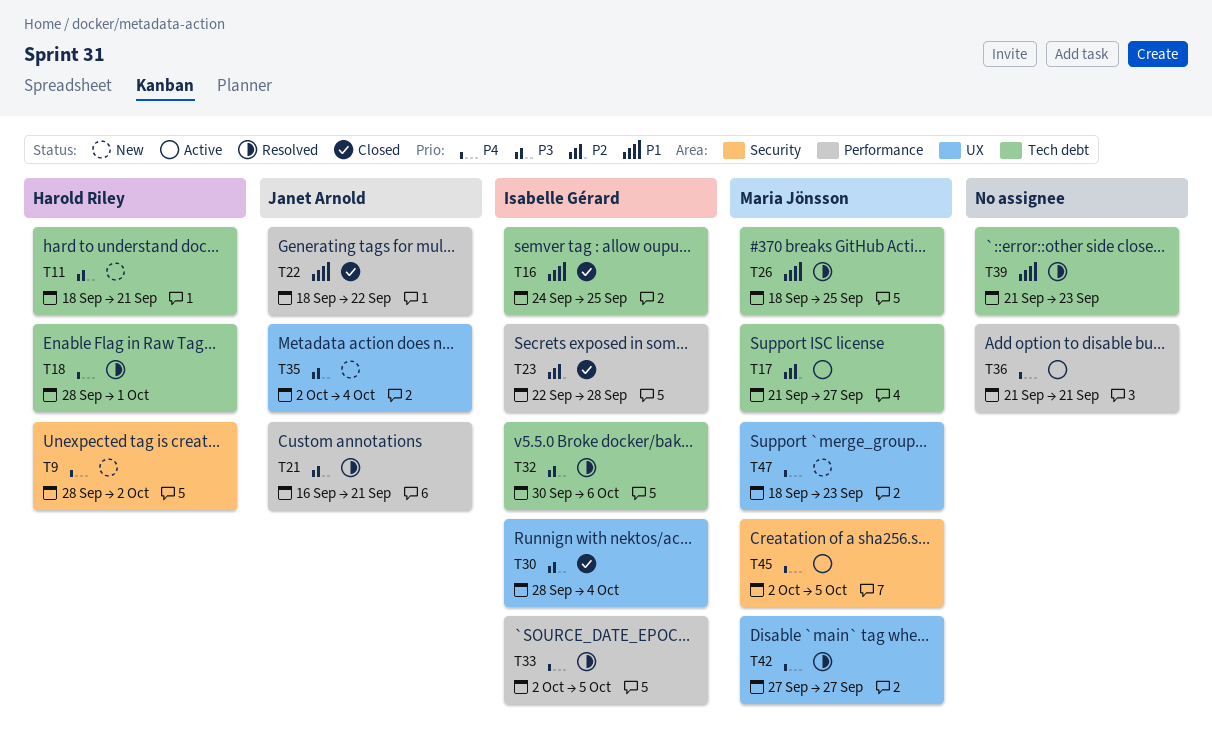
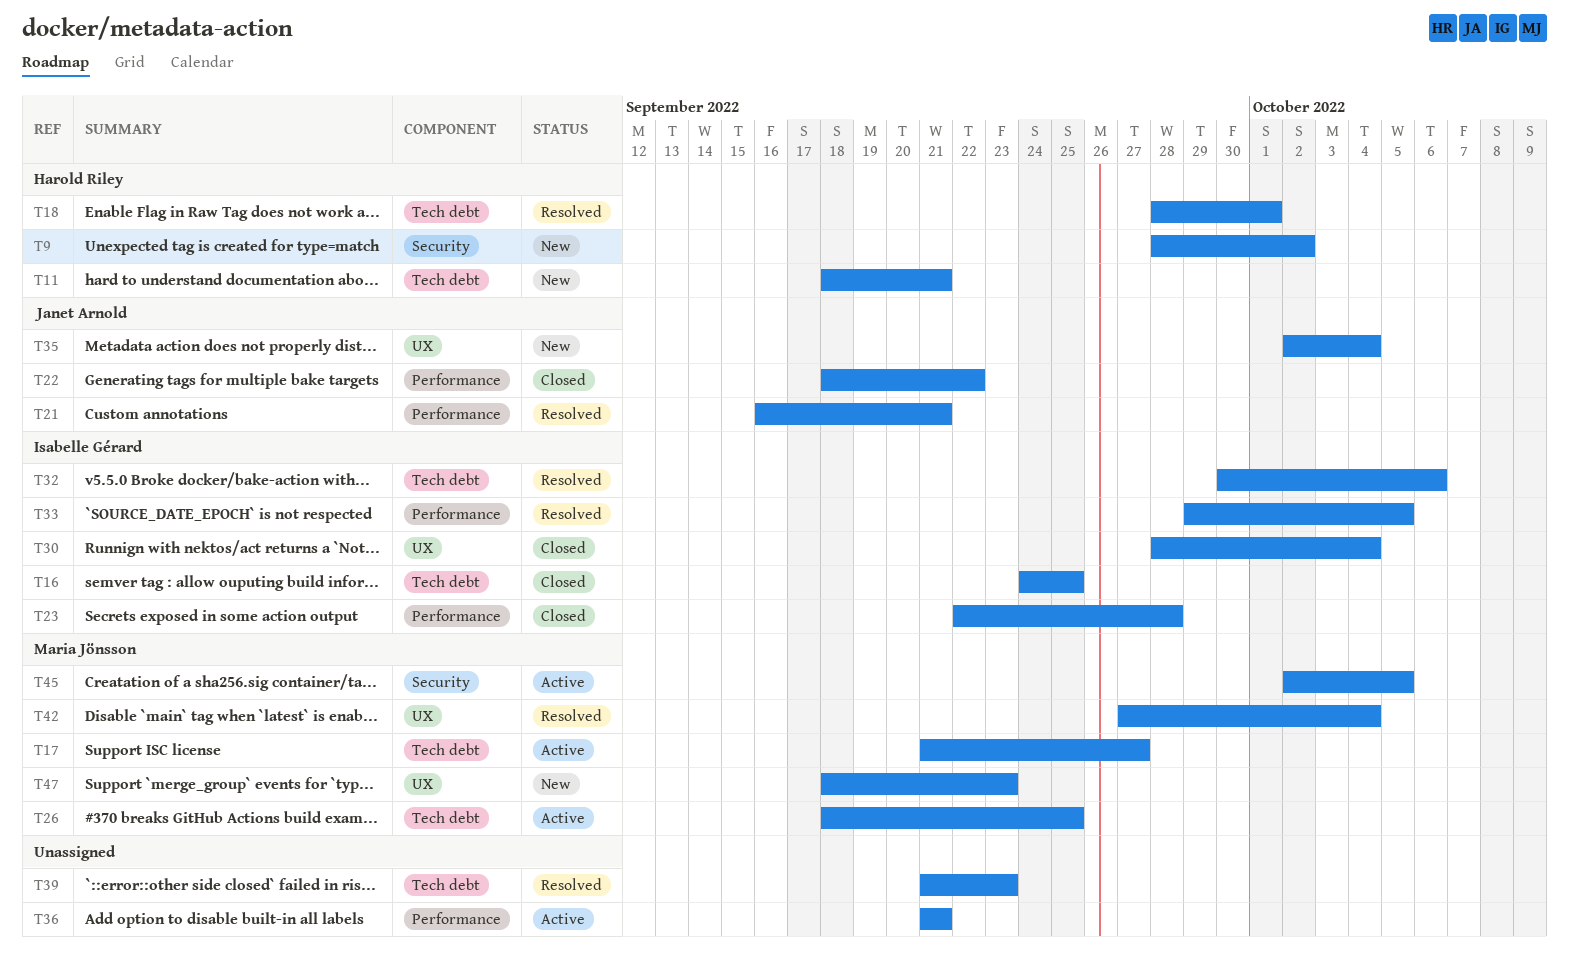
T26, status: Resolved -> Active
T33, start: Oct 2 -> Sep 29
T42, due: Sep 27 -> Oct 4

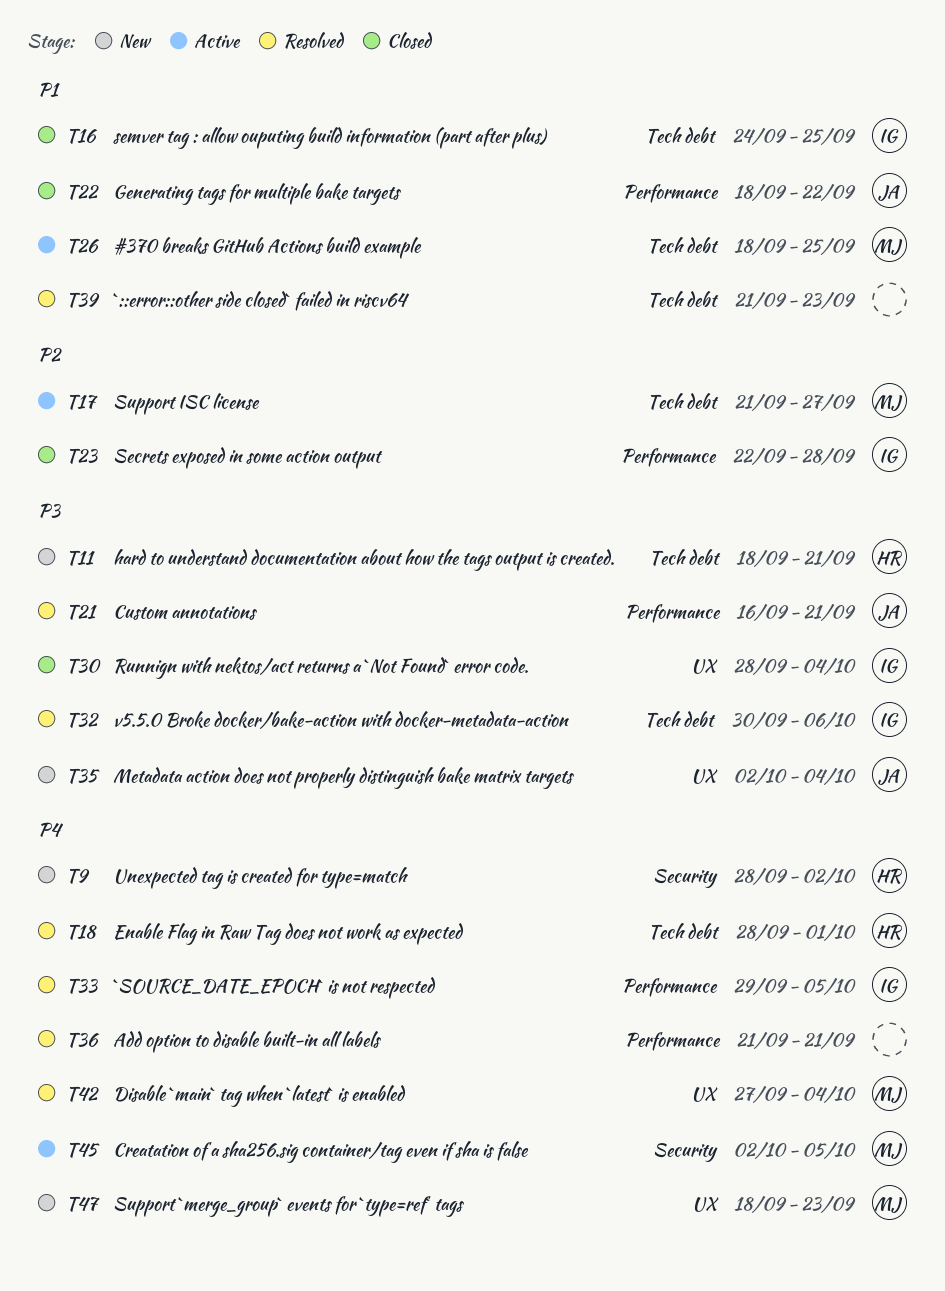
T36, status: Active -> Resolved

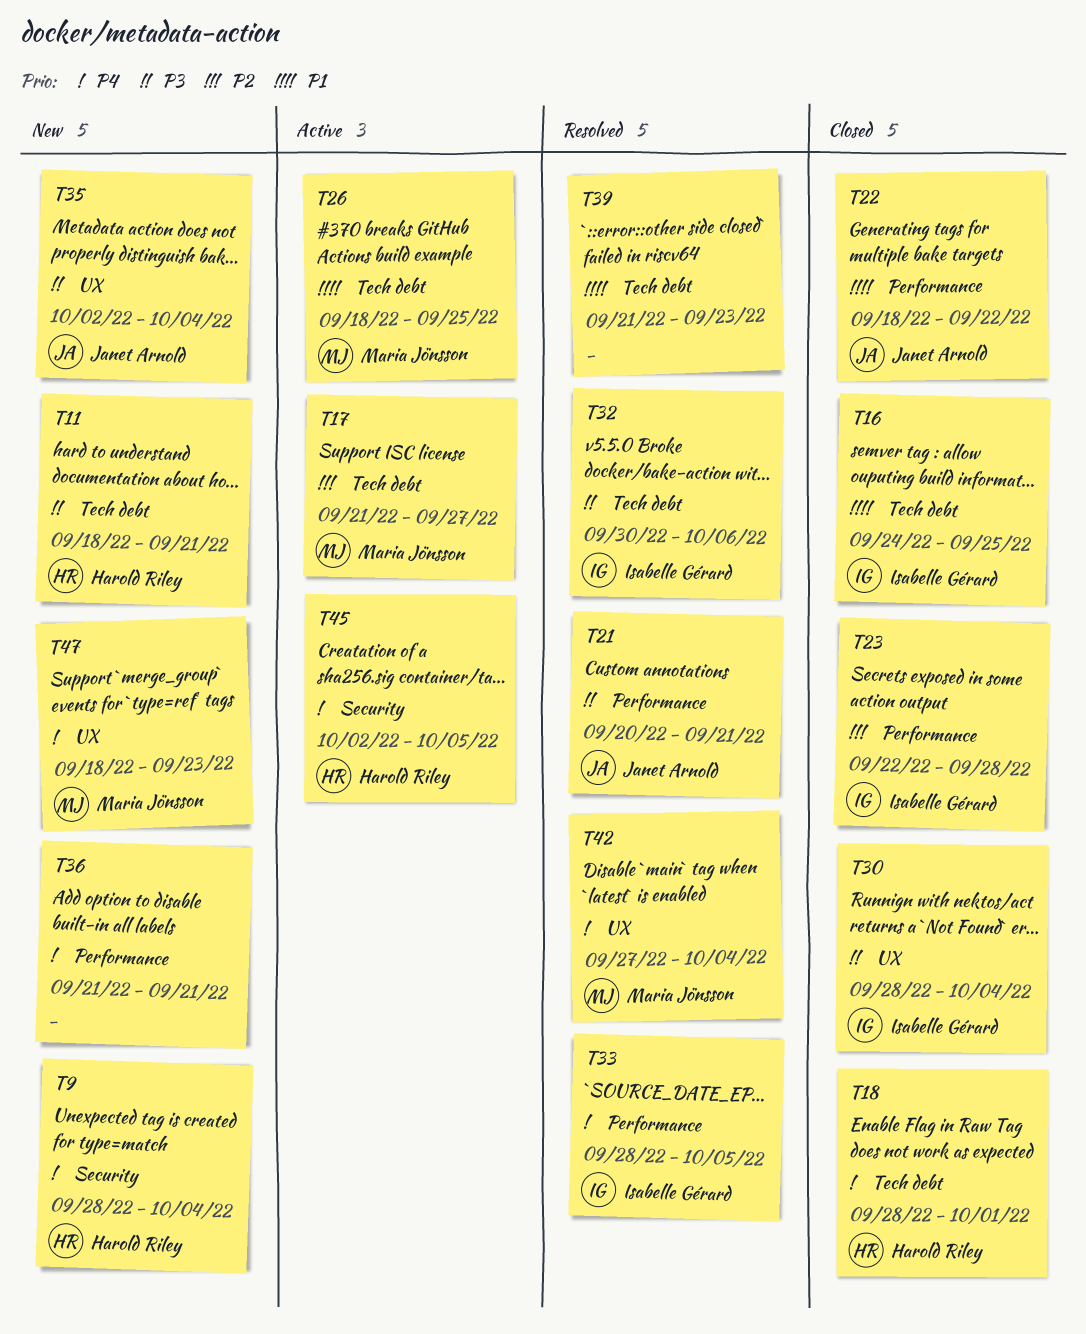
T9, due: Oct 2 -> Oct 4
T18, status: Resolved -> Closed
T21, start: Sep 16 -> Sep 20
T33, start: Sep 29 -> Sep 28
T36, status: Resolved -> New
T45, owner: Maria Jönsson -> Harold Riley

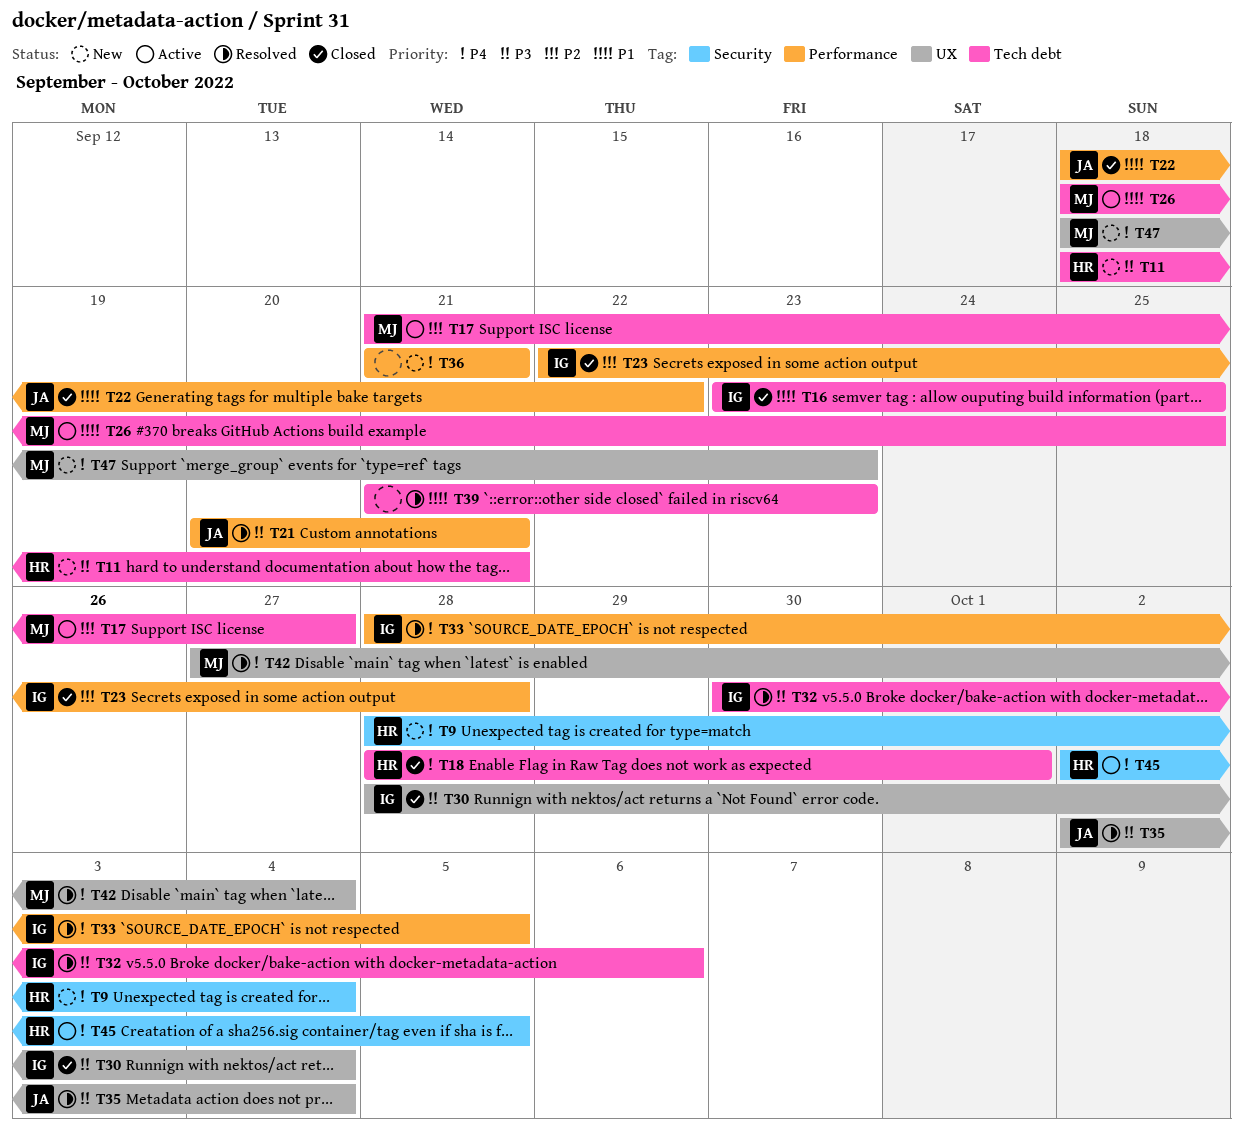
T16, start: Sep 24 -> Sep 23
T35, status: New -> Resolved

